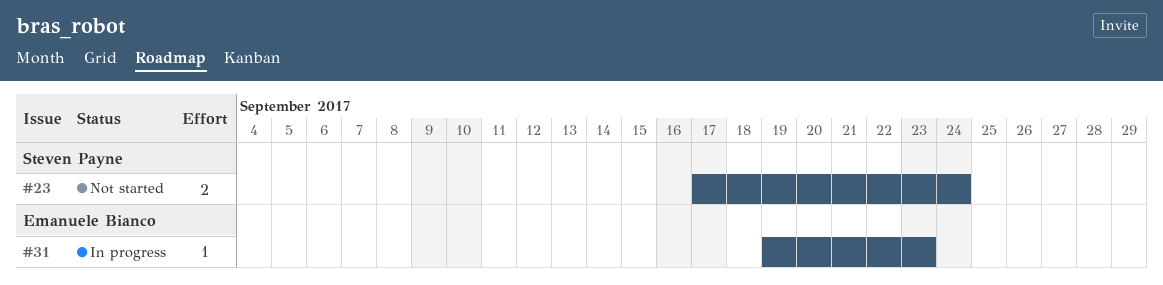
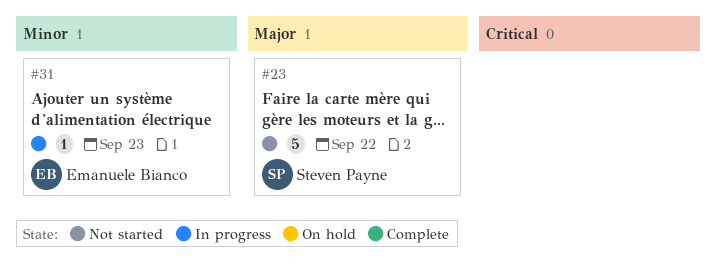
#23, estimate: 2 -> 5
#23, due: Sep 24 -> Sep 22

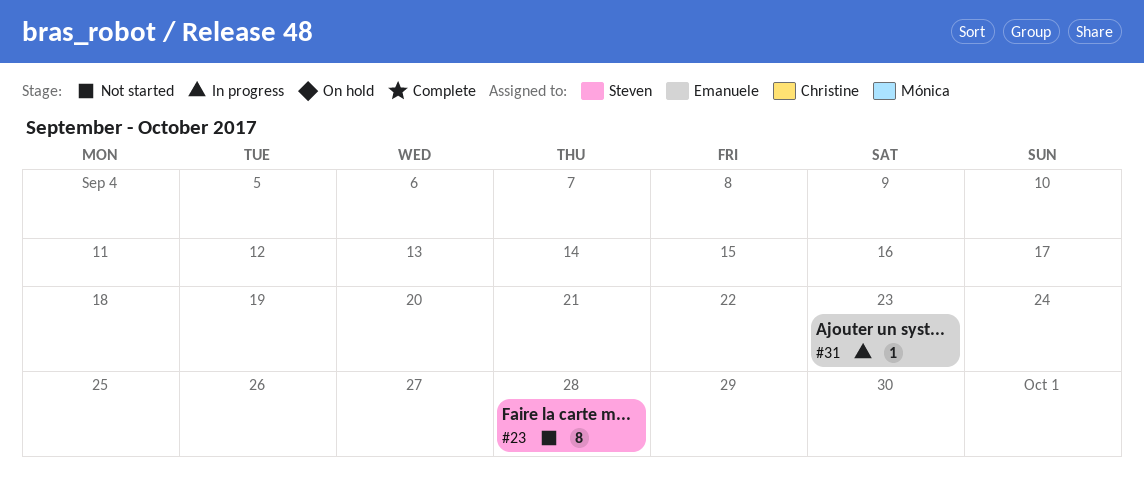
#23, estimate: 5 -> 8
#23, due: Sep 22 -> Sep 28

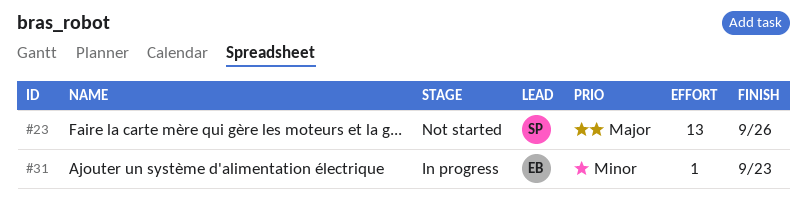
#23, estimate: 8 -> 13
#23, due: Sep 28 -> Sep 26

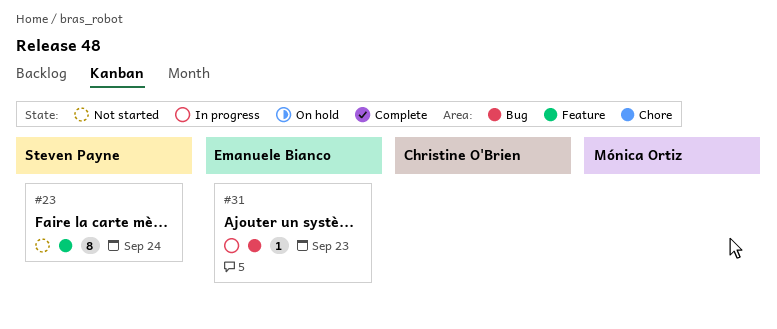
#23, estimate: 13 -> 8
#23, due: Sep 26 -> Sep 24

